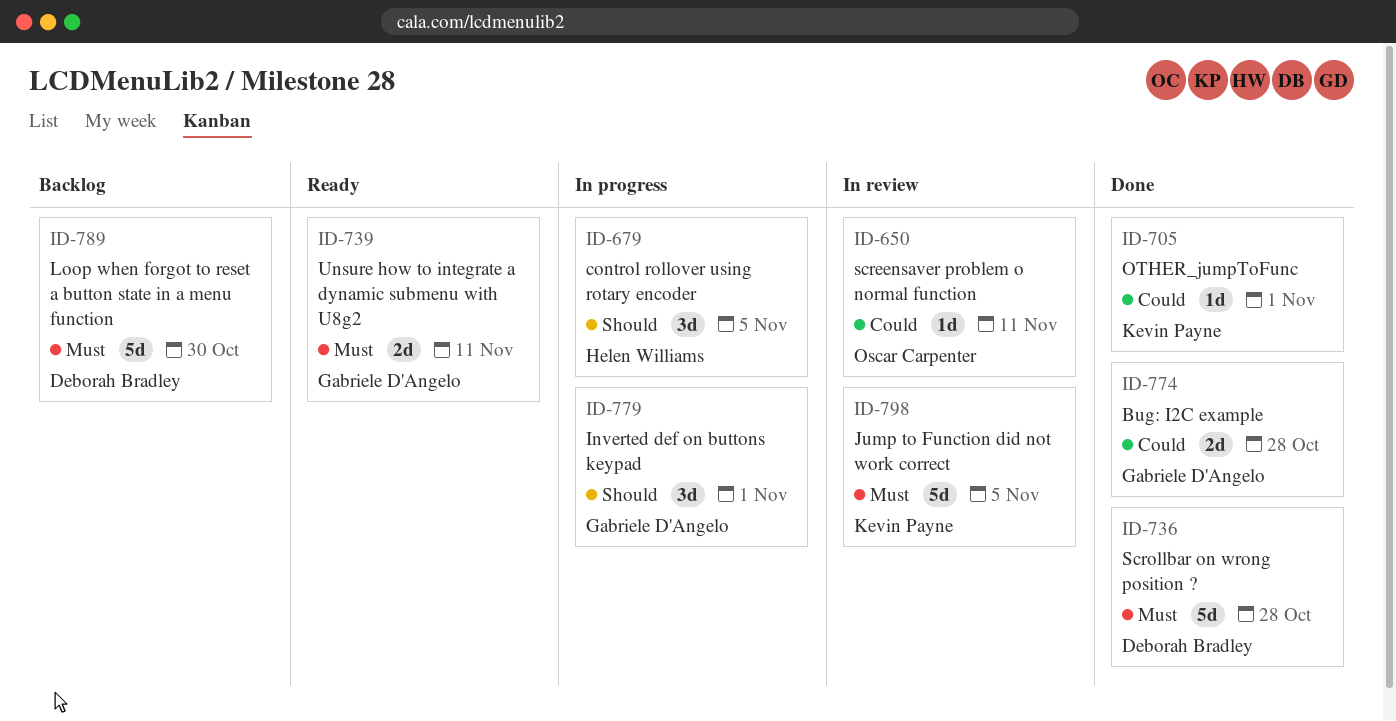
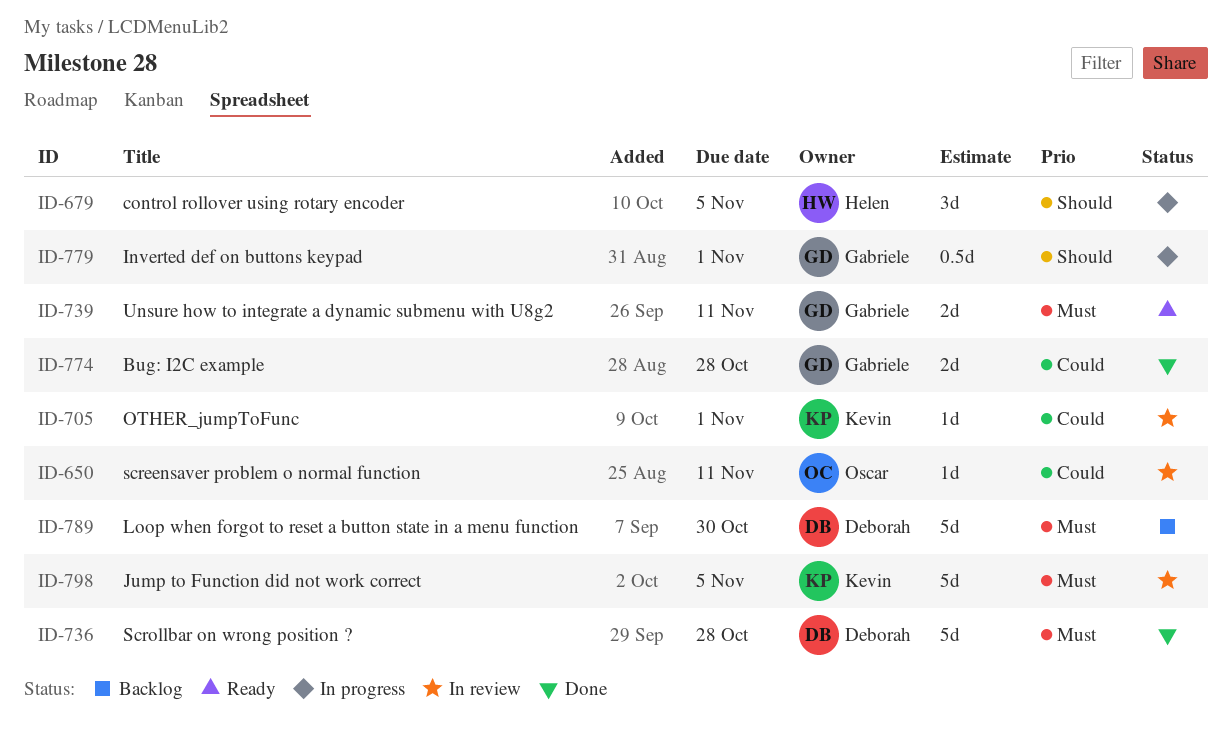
ID-705, status: Done -> In review
ID-779, estimate: 3d -> 0.5d

